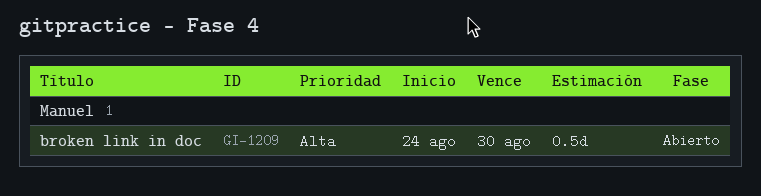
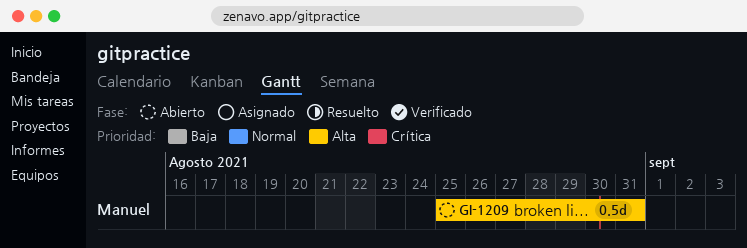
GI-1209, start: Aug 24 -> Aug 25
GI-1209, due: Aug 30 -> Aug 31

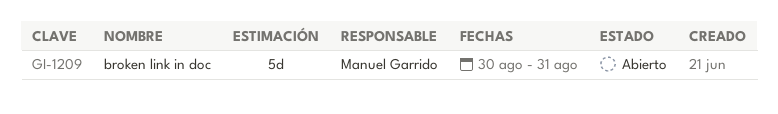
GI-1209, estimate: 0.5d -> 5d
GI-1209, start: Aug 25 -> Aug 30

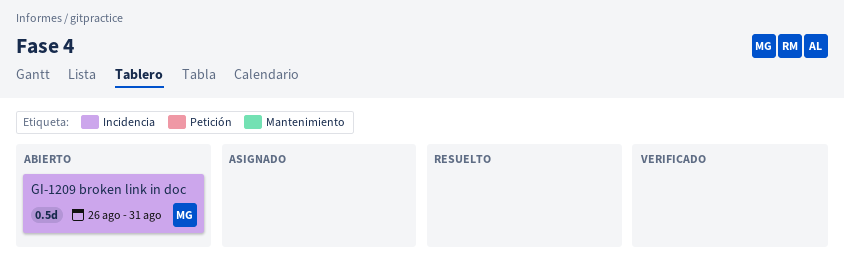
GI-1209, estimate: 5d -> 0.5d
GI-1209, start: Aug 30 -> Aug 26

